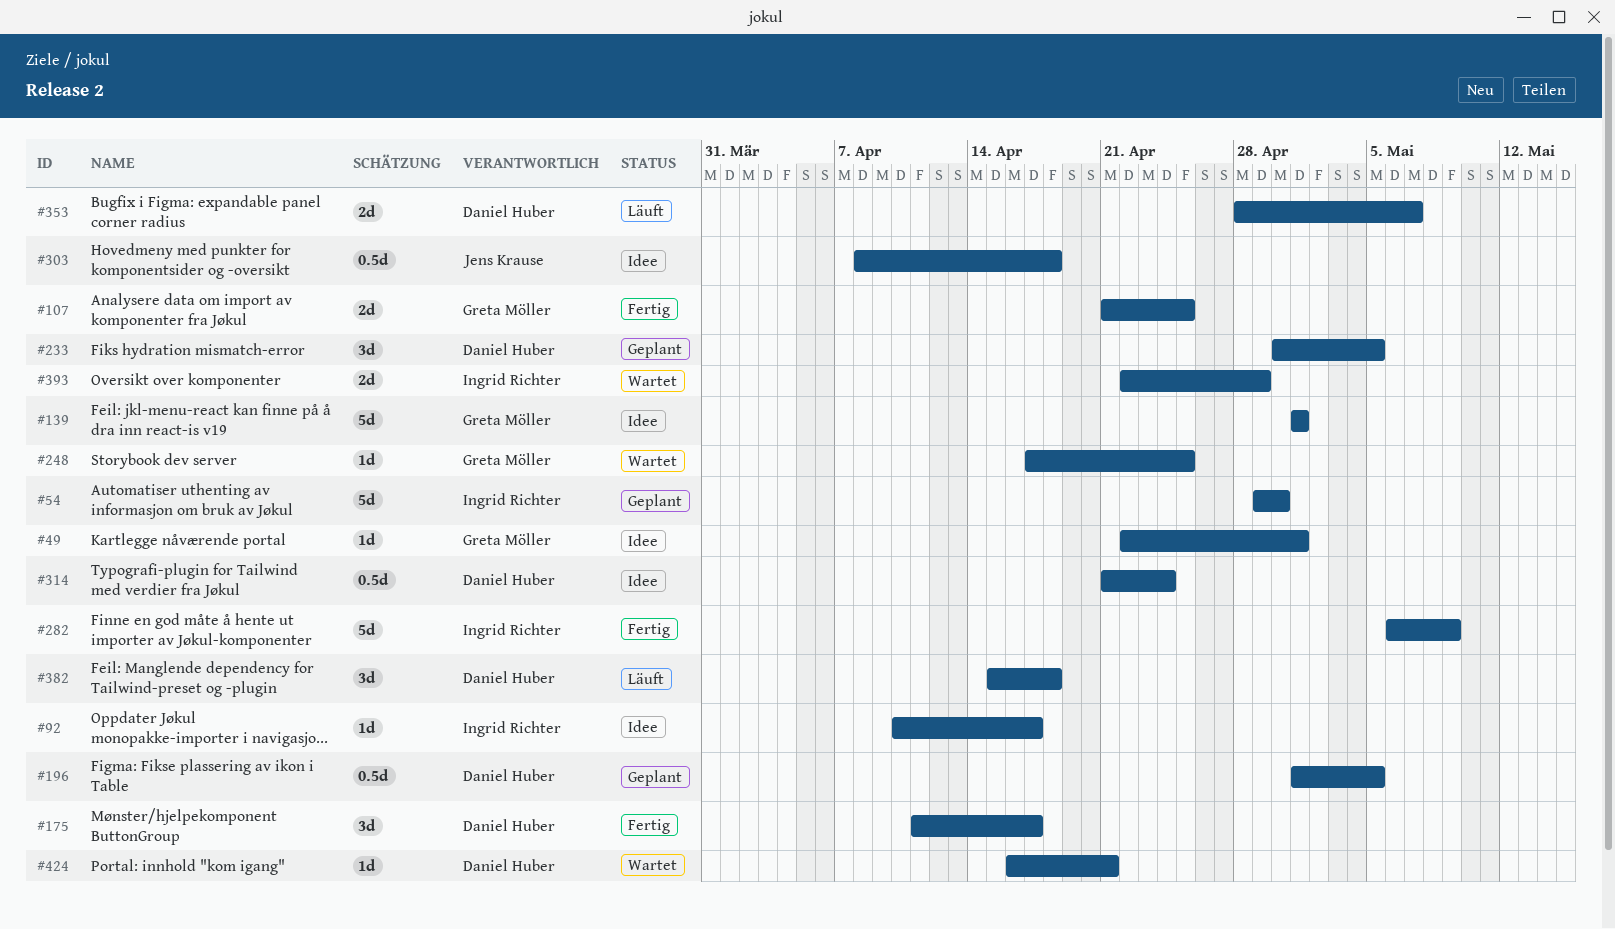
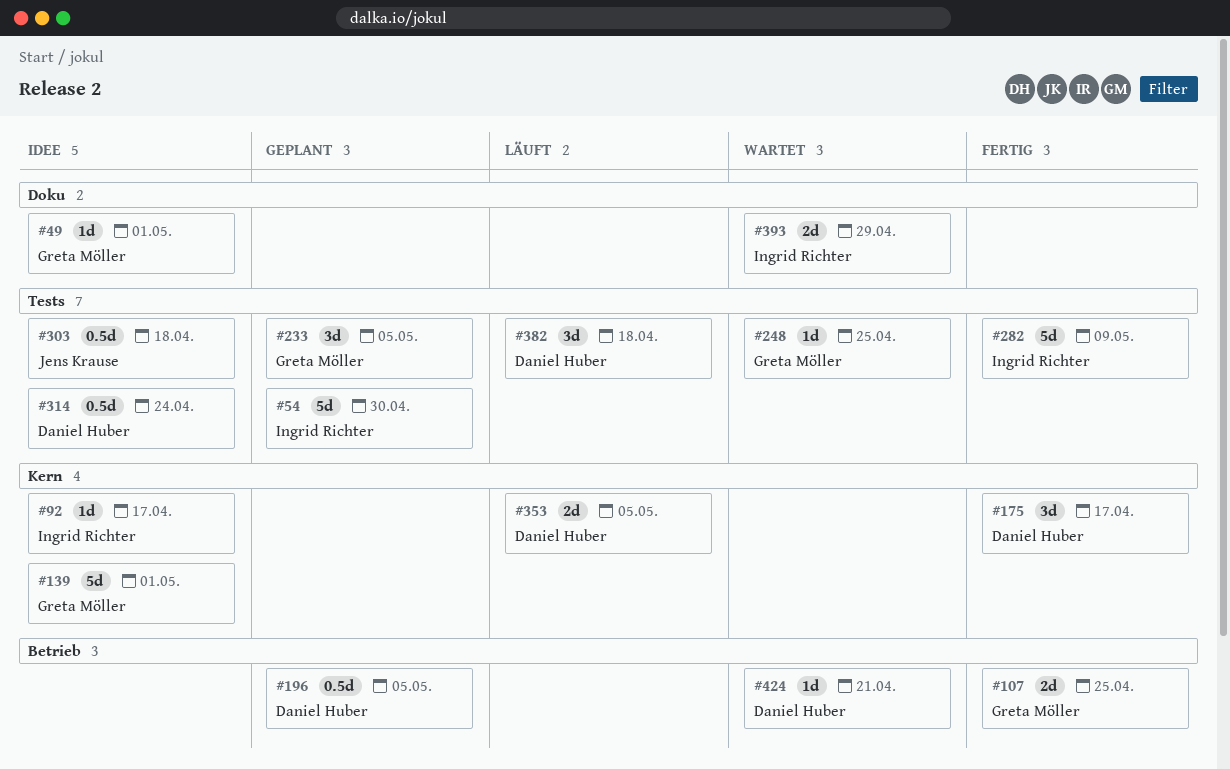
#233, owner: Daniel Huber -> Greta Möller
#353, due: May 7 -> May 5

